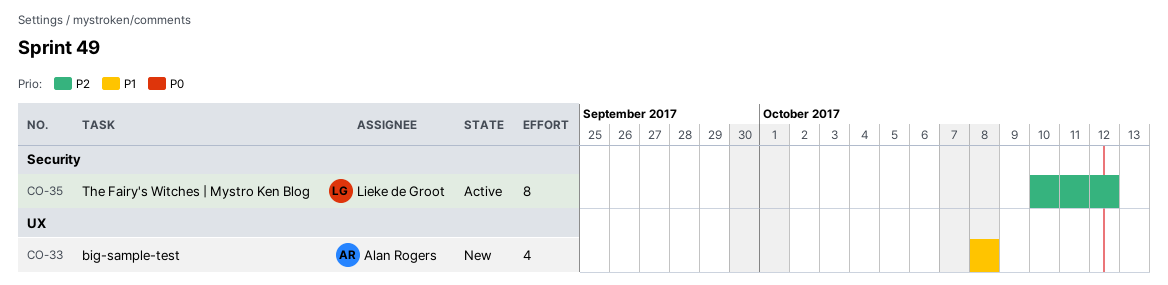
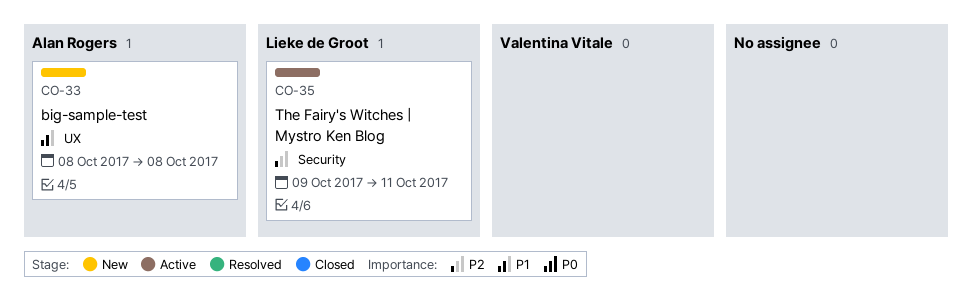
CO-35, start: Oct 10 -> Oct 9
CO-35, due: Oct 12 -> Oct 11

